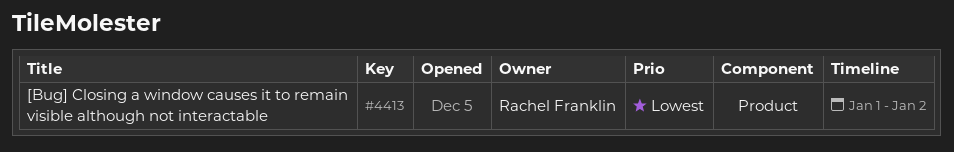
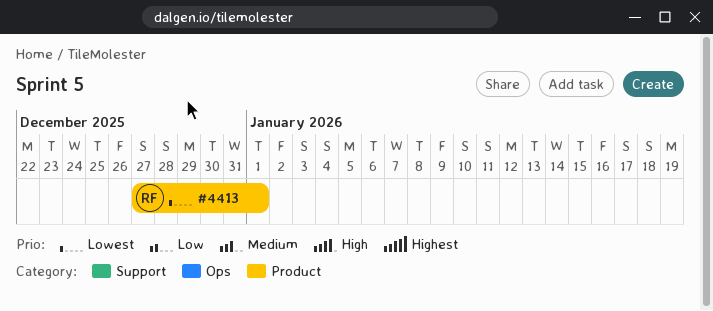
#4413, start: Jan 1 -> Dec 27
#4413, due: Jan 2 -> Jan 1

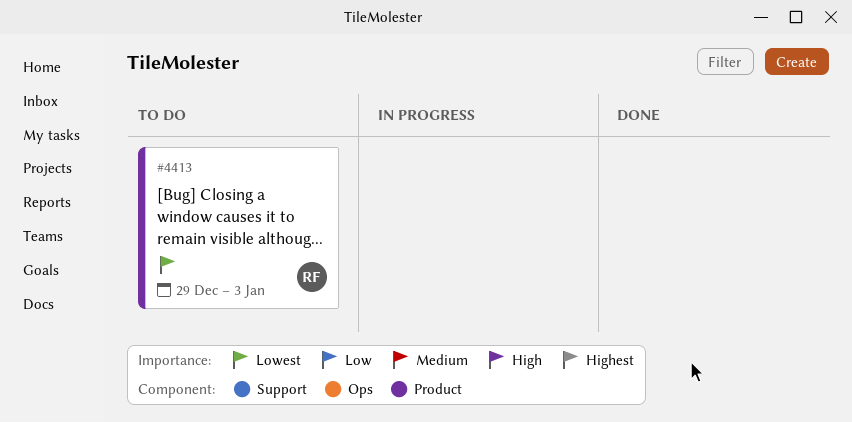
#4413, start: Dec 27 -> Dec 29
#4413, due: Jan 1 -> Jan 3

